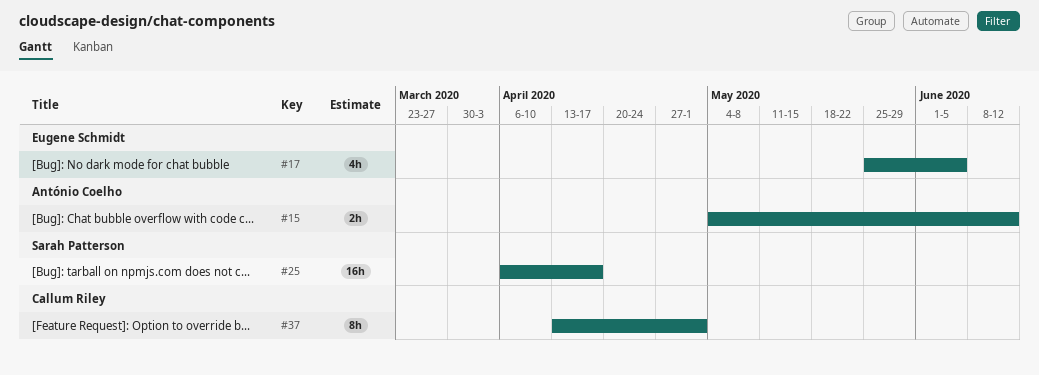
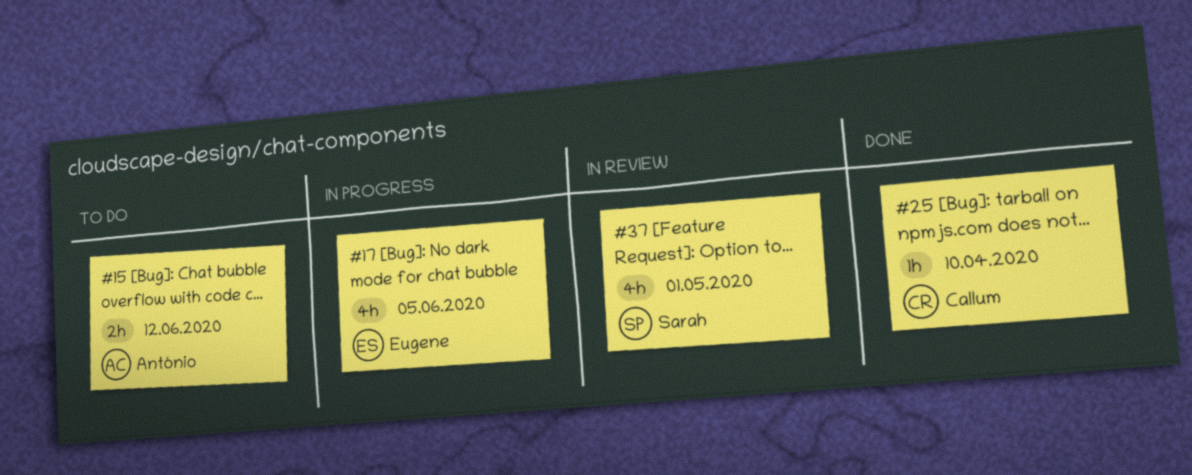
#25, owner: Sarah Patterson -> Callum Riley
#25, estimate: 16h -> 1h
#25, due: Apr 17 -> Apr 10
#37, owner: Callum Riley -> Sarah Patterson
#37, estimate: 8h -> 4h

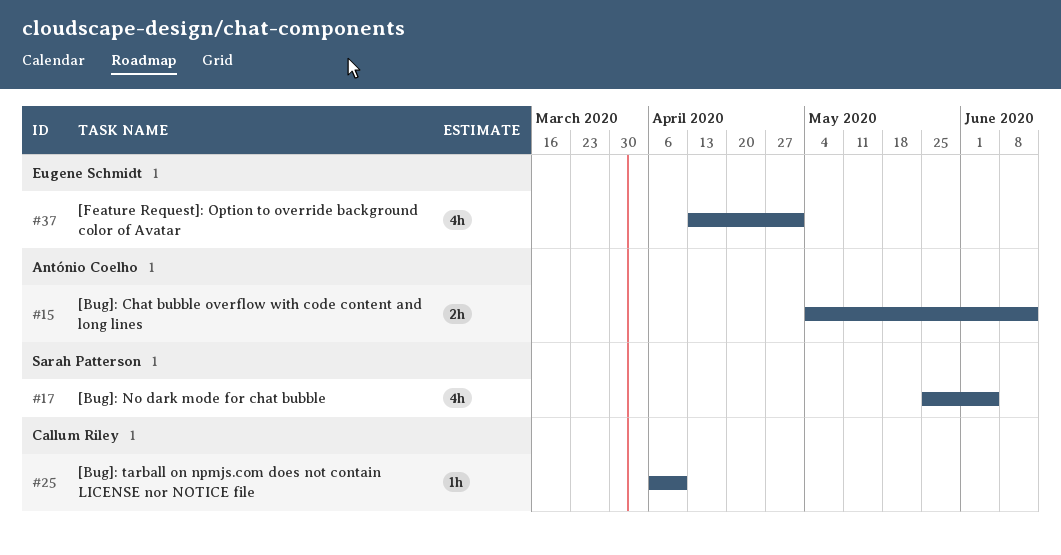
#17, owner: Eugene Schmidt -> Sarah Patterson
#37, owner: Sarah Patterson -> Eugene Schmidt

